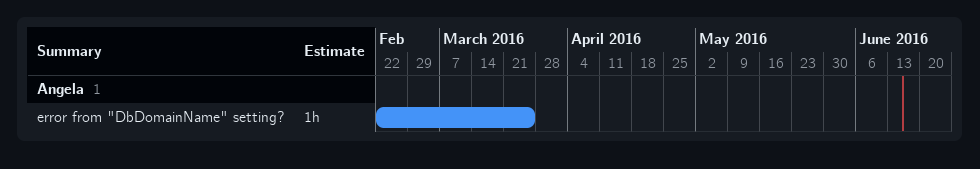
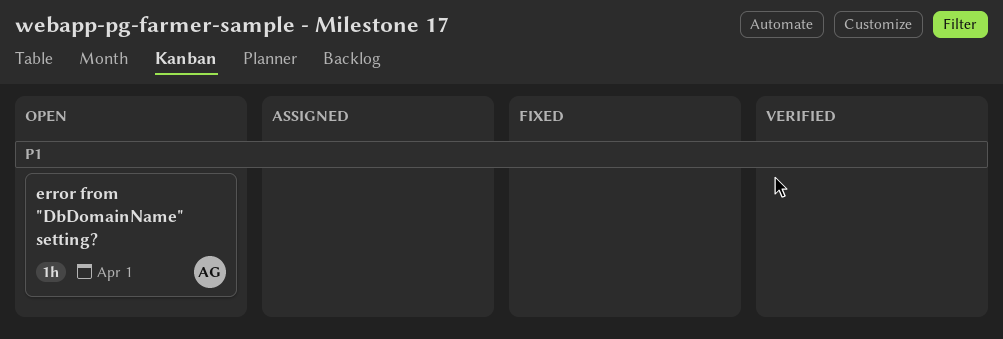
error from "DbDomainName" setting?, due: Mar 25 -> Apr 1

